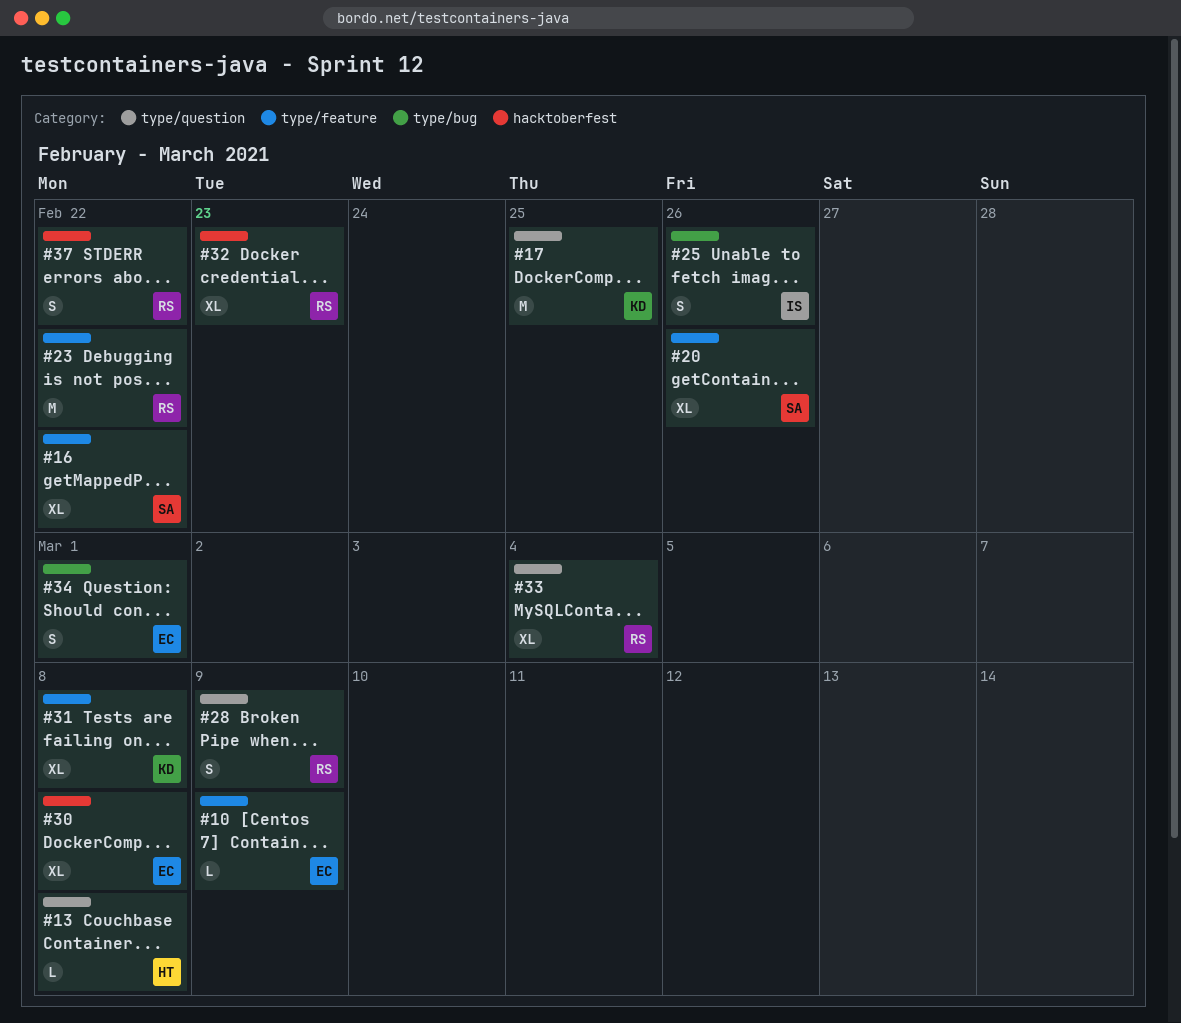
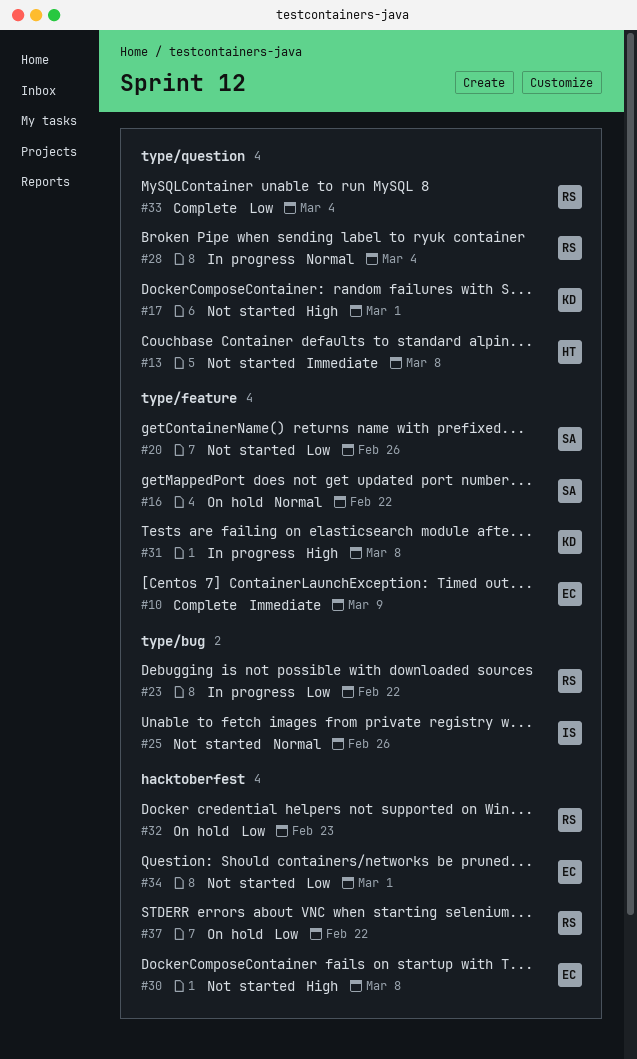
#17, due: Feb 25 -> Mar 1
#23, label: type/feature -> type/bug
#28, due: Mar 9 -> Mar 4
#34, label: type/bug -> hacktoberfest

